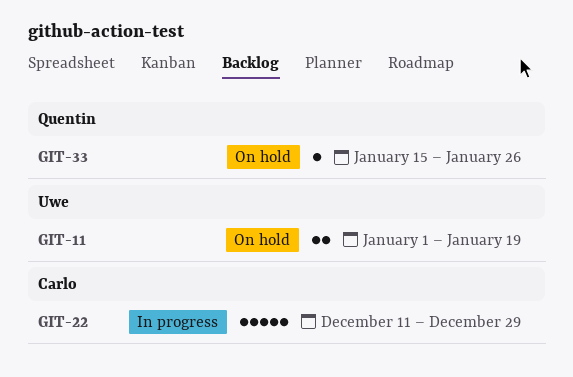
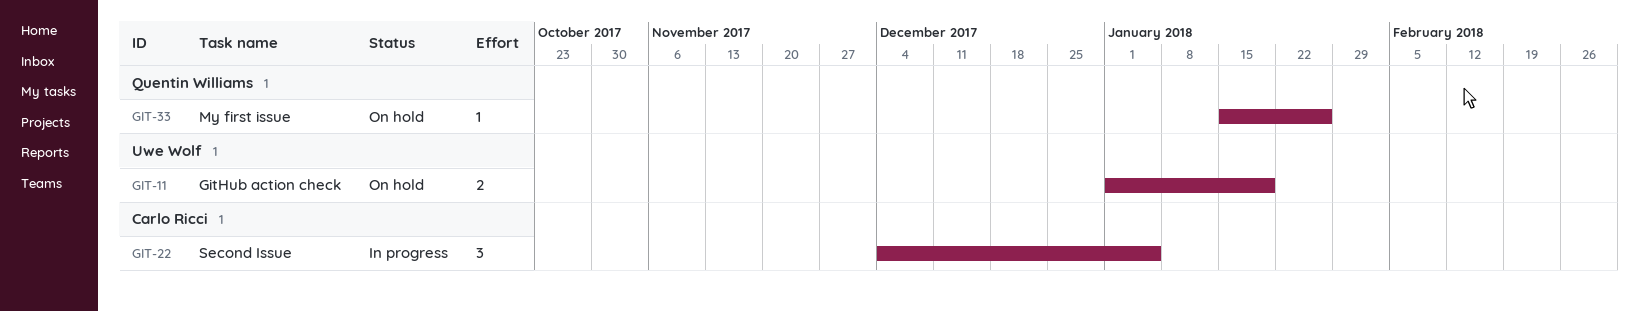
GIT-22, estimate: 5 -> 3
GIT-22, start: Dec 11 -> Dec 4
GIT-22, due: Dec 29 -> Jan 5

